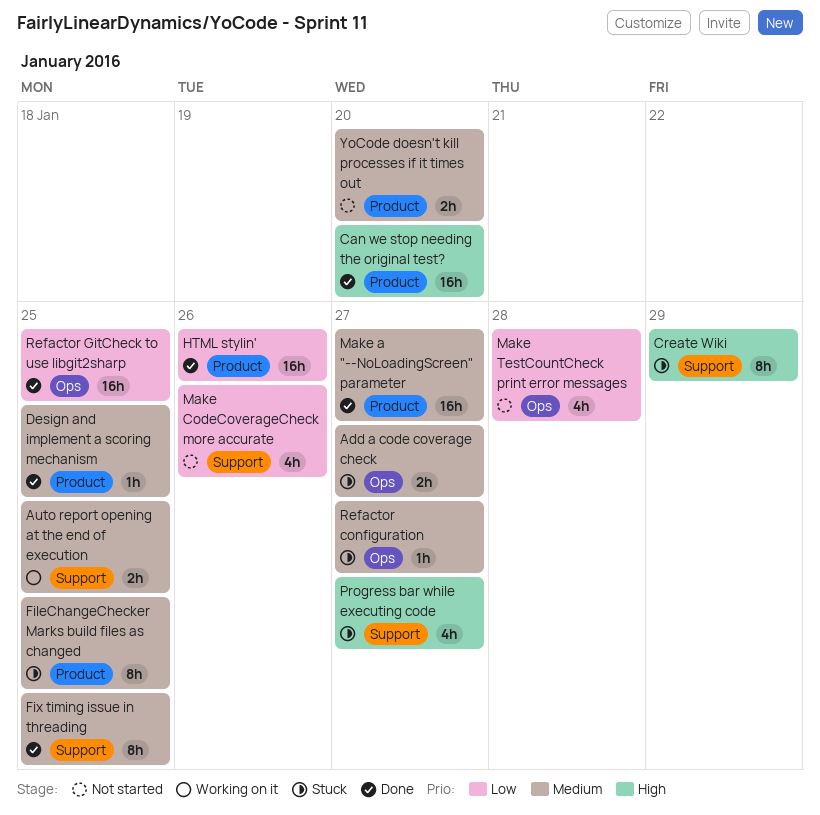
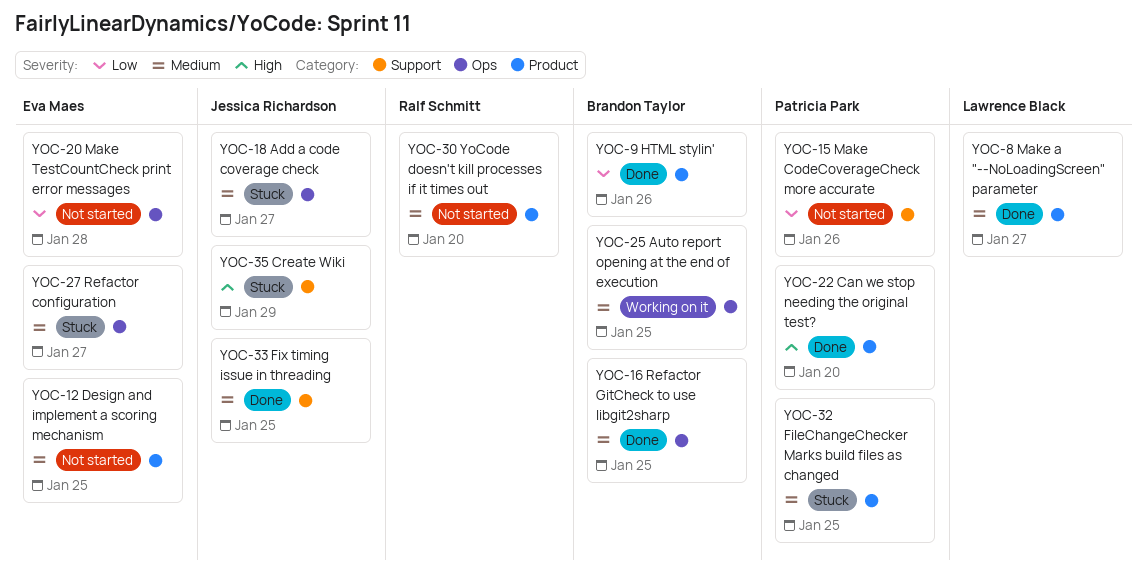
Auto report opening at the end of execution, label: Support -> Ops
Design and implement a scoring mechanism, status: Done -> Not started
Progress bar while executing code: present -> none
Refactor GitCheck to use libgit2sharp, priority: Low -> Medium

